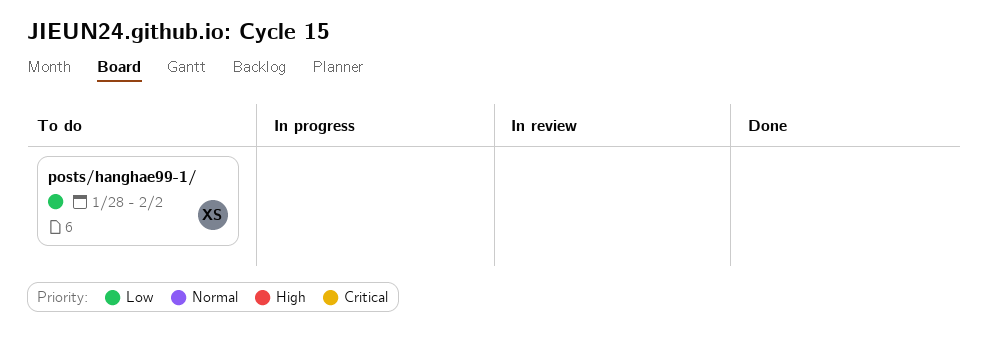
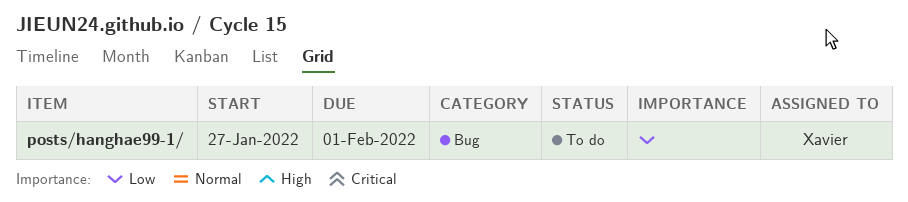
posts/hanghae99-1/, start: Jan 28 -> Jan 27
posts/hanghae99-1/, due: Feb 2 -> Feb 1

